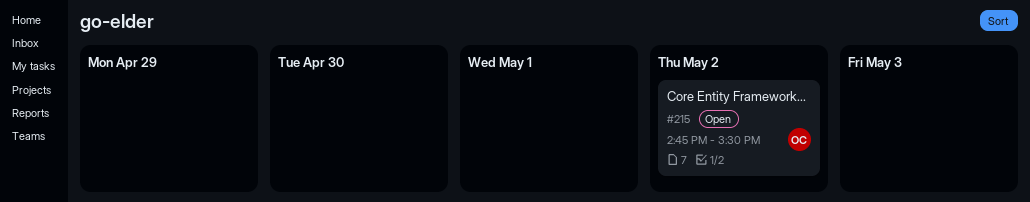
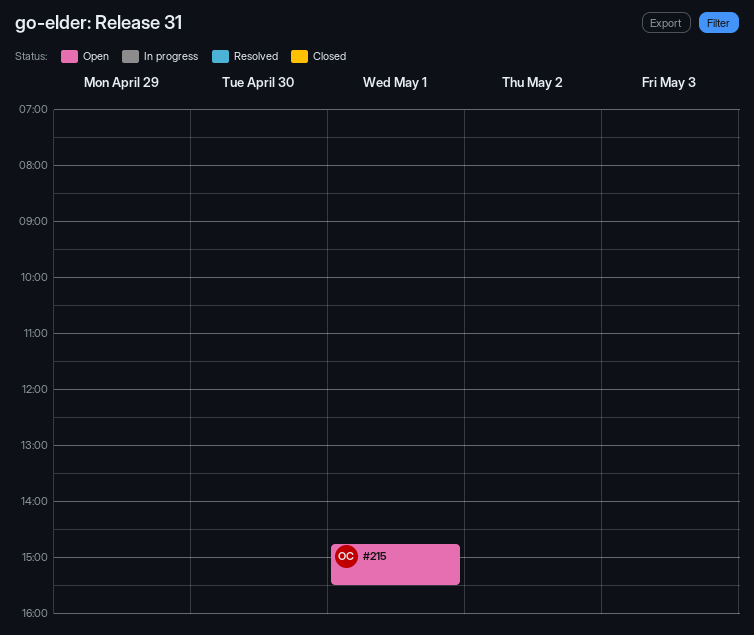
#215, day: May 2 -> May 1

